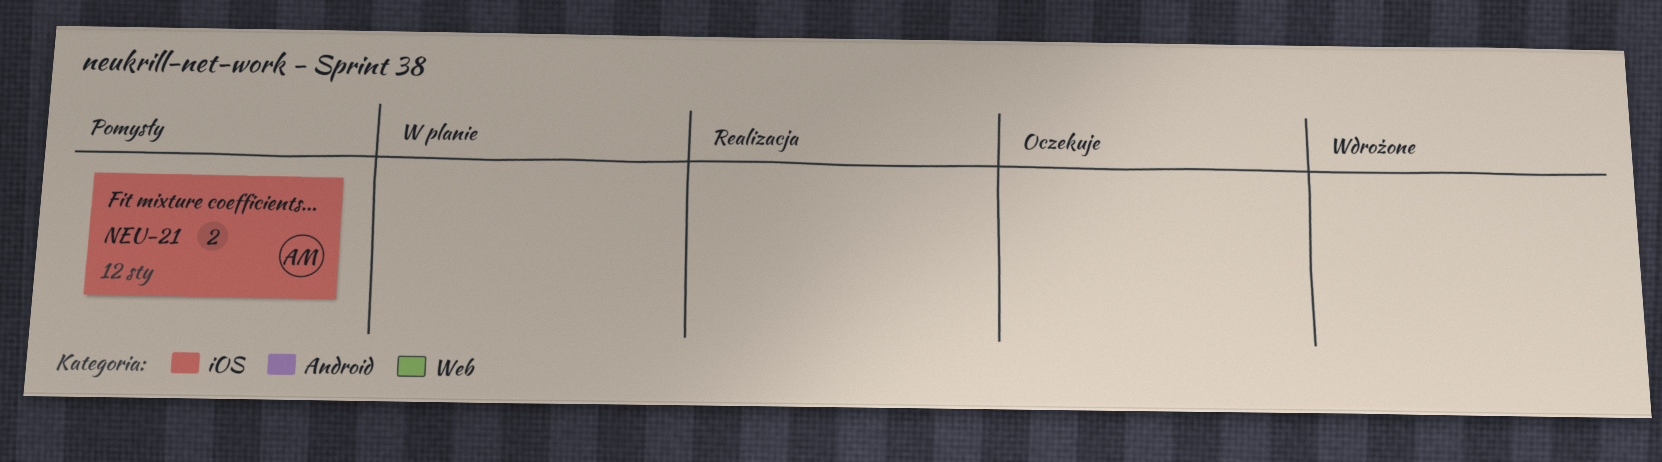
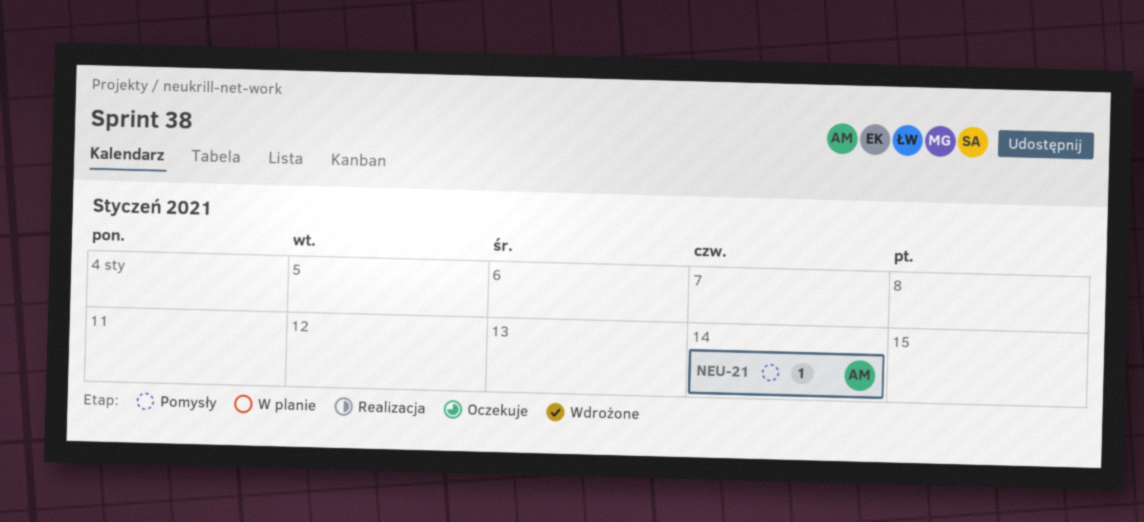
NEU-21, estimate: 2 -> 1
NEU-21, due: Jan 12 -> Jan 14

